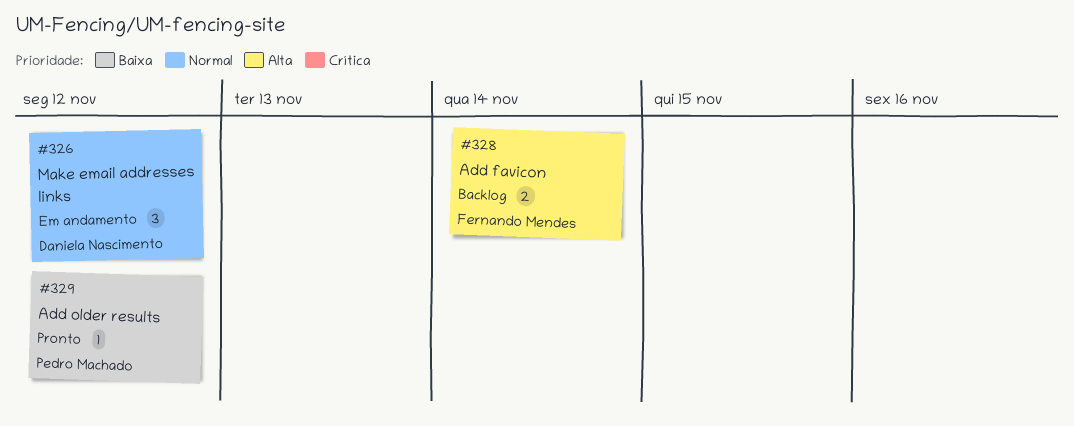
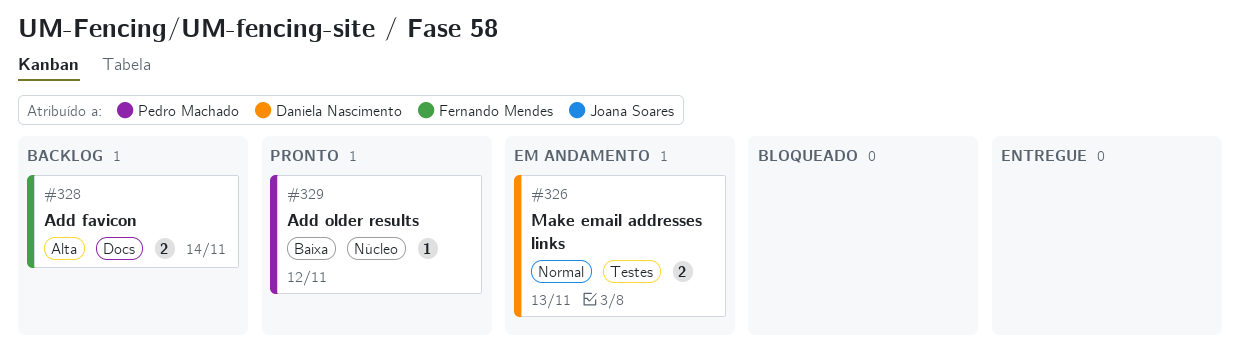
#326, estimate: 3 -> 2
#326, due: Nov 12 -> Nov 13

